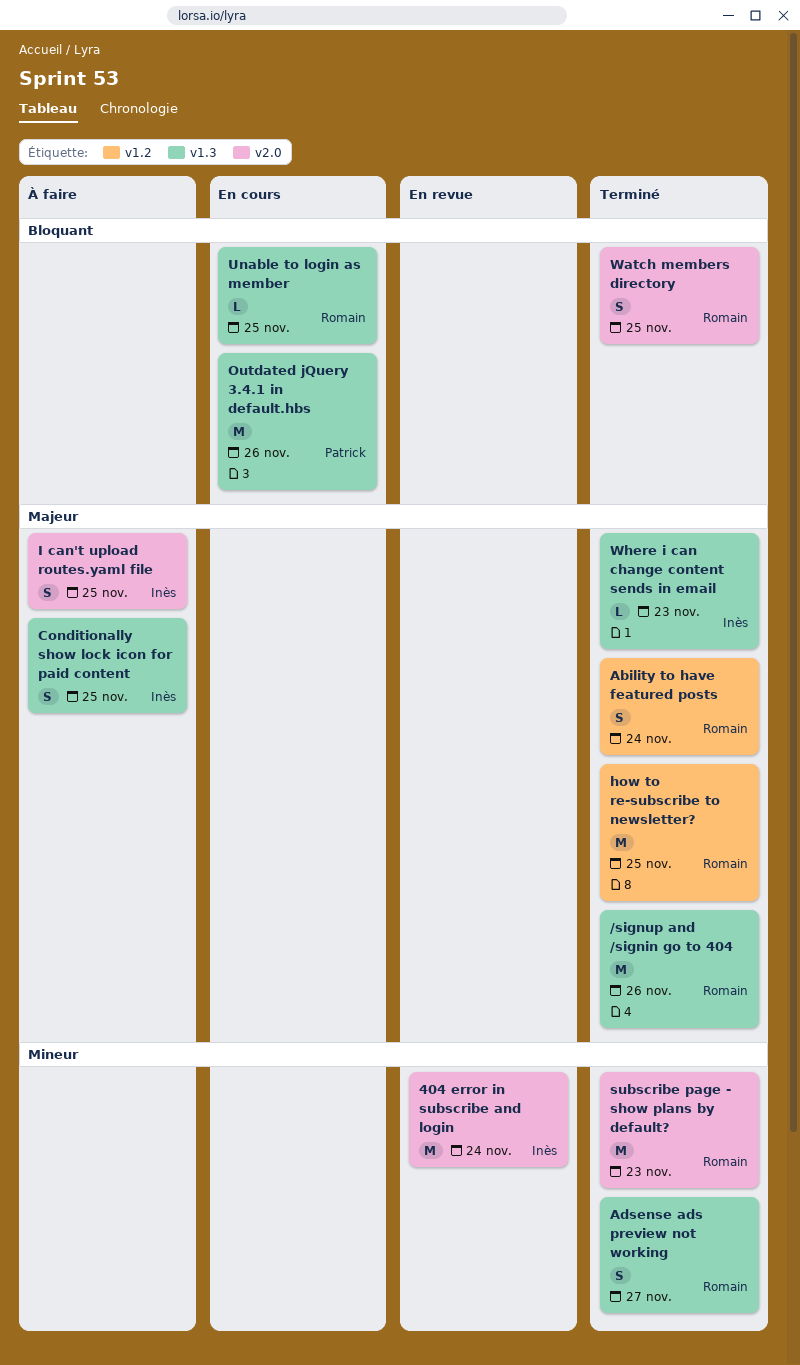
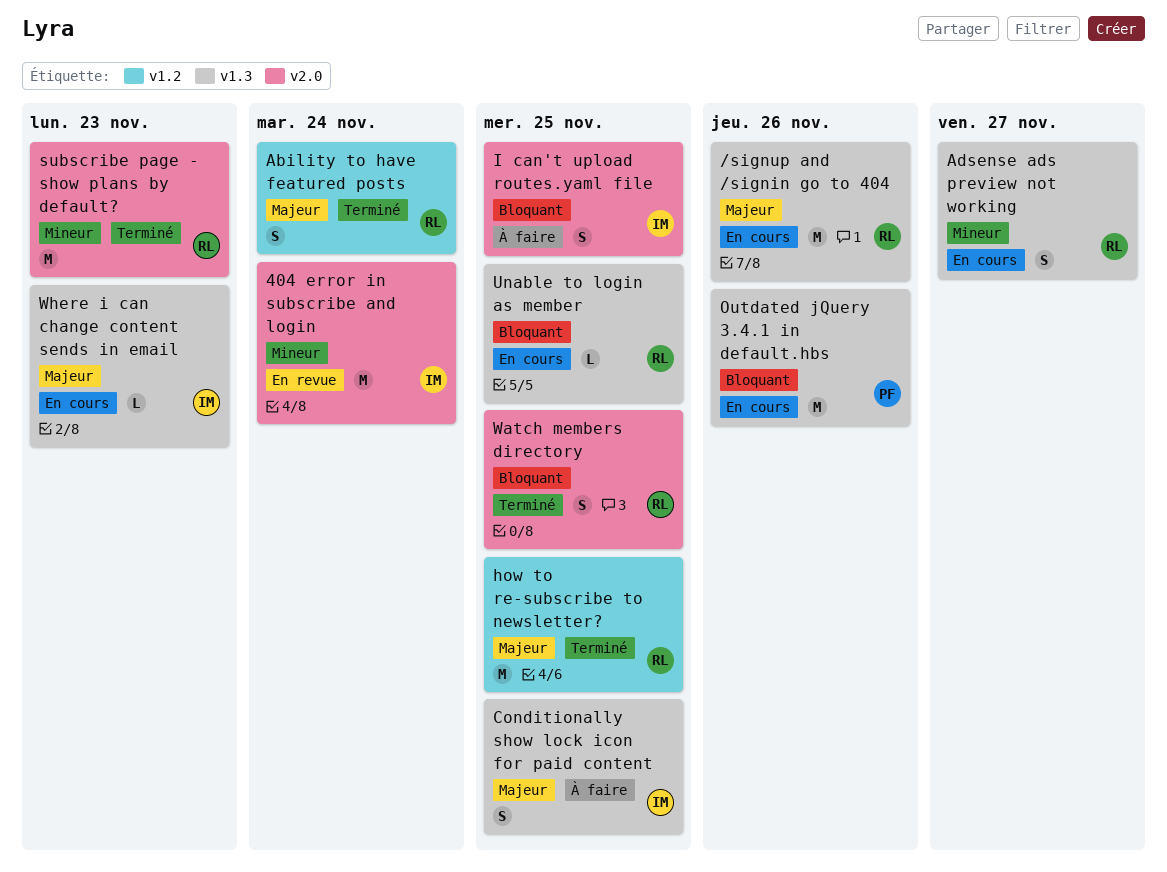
/signup and /signin go to 404, status: Terminé -> En cours
Adsense ads preview not working, status: Terminé -> En cours
I can't upload routes.yaml file, priority: Majeur -> Bloquant
Where i can change content sends in email, status: Terminé -> En cours

